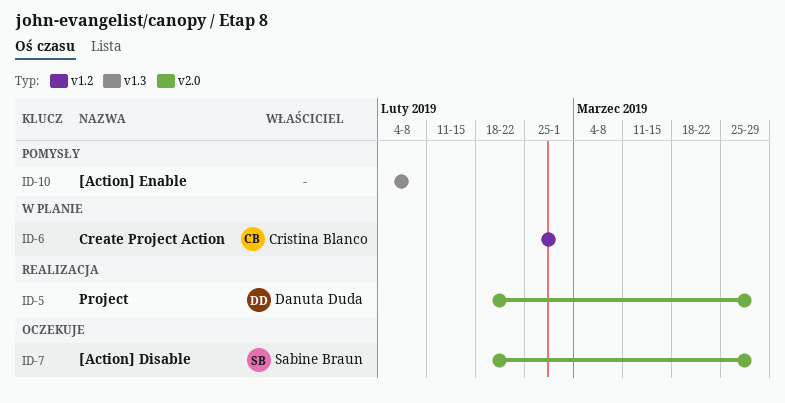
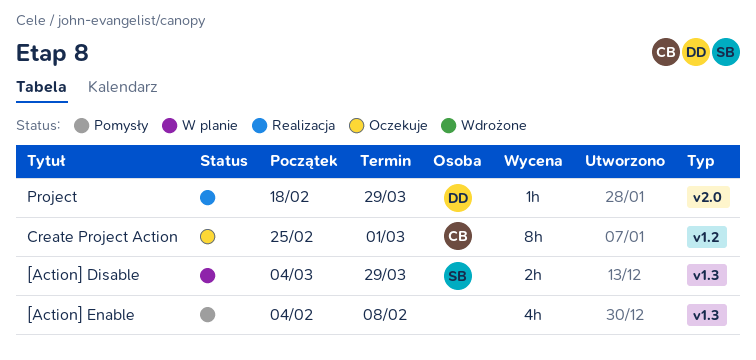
[Action] Disable, status: Oczekuje -> W planie
[Action] Disable, label: v2.0 -> v1.3
[Action] Disable, start: Feb 18 -> Mar 4
Create Project Action, status: W planie -> Oczekuje

